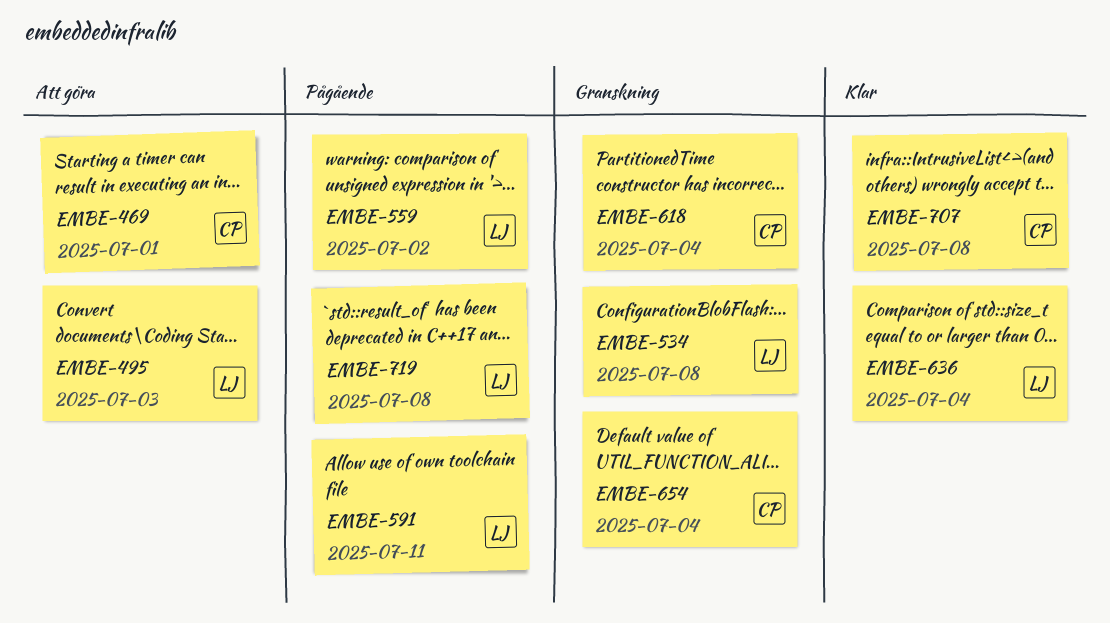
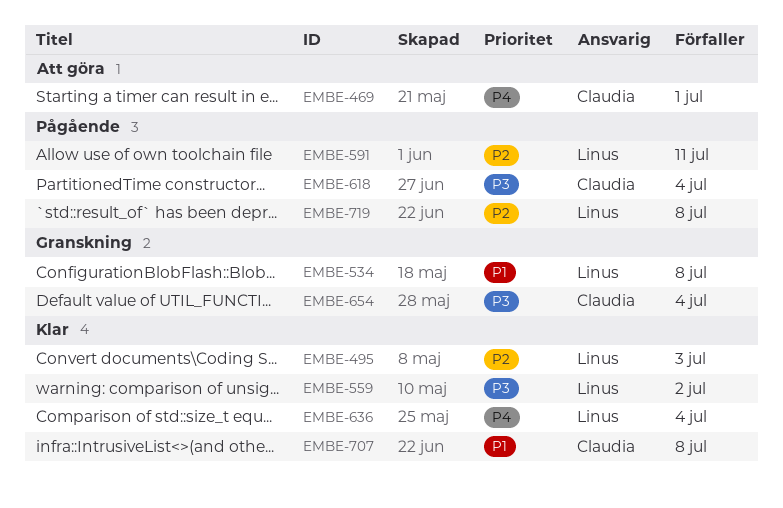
EMBE-495, status: Att göra -> Klar
EMBE-559, status: Pågående -> Klar
EMBE-618, status: Granskning -> Pågående

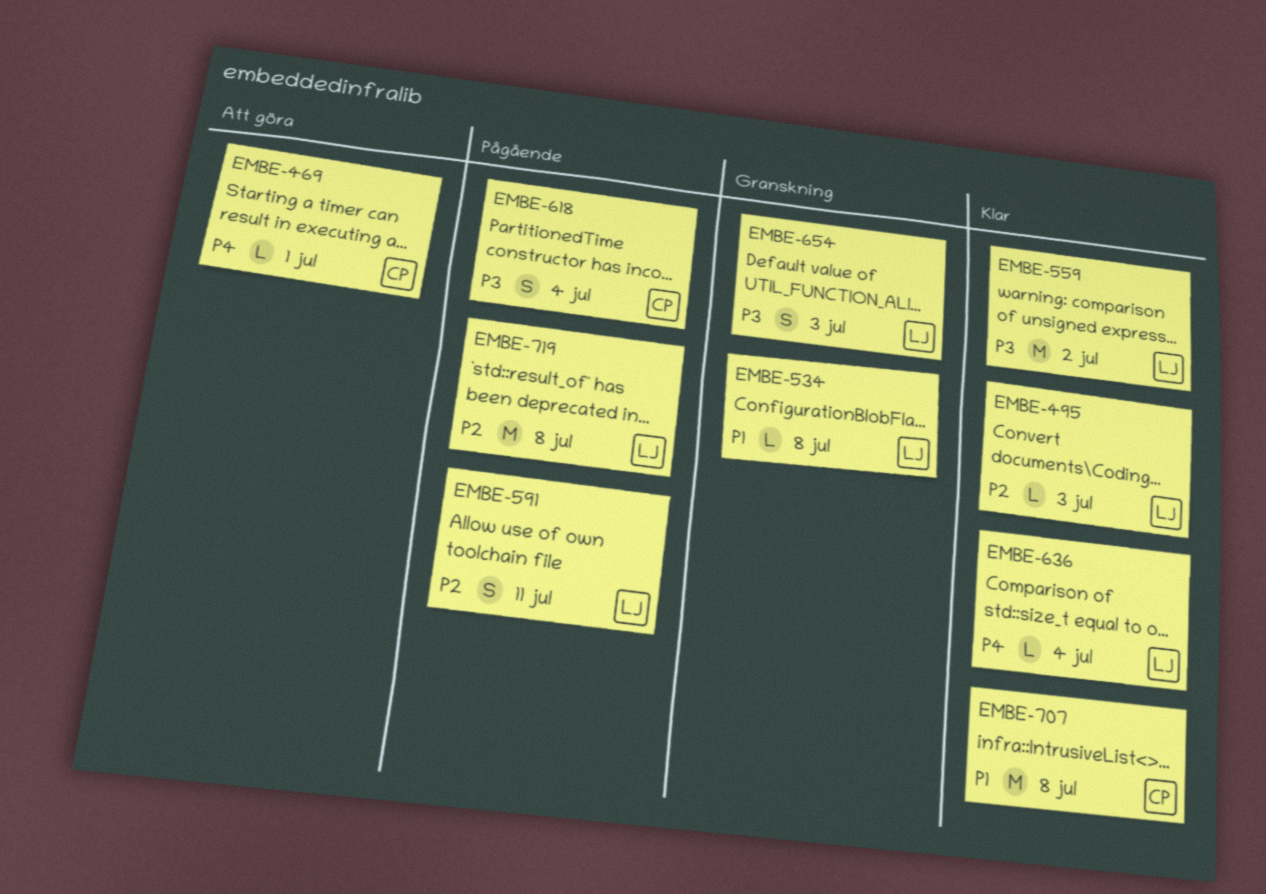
EMBE-654, owner: Claudia -> Linus
EMBE-654, due: Jul 4 -> Jul 3

